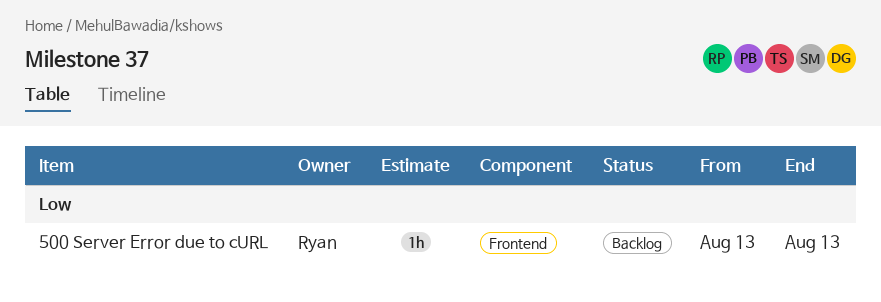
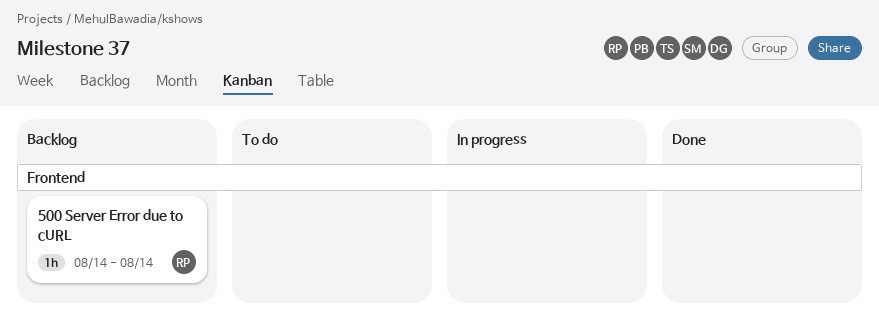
500 Server Error due to cURL, start: Aug 13 -> Aug 14
500 Server Error due to cURL, due: Aug 13 -> Aug 14

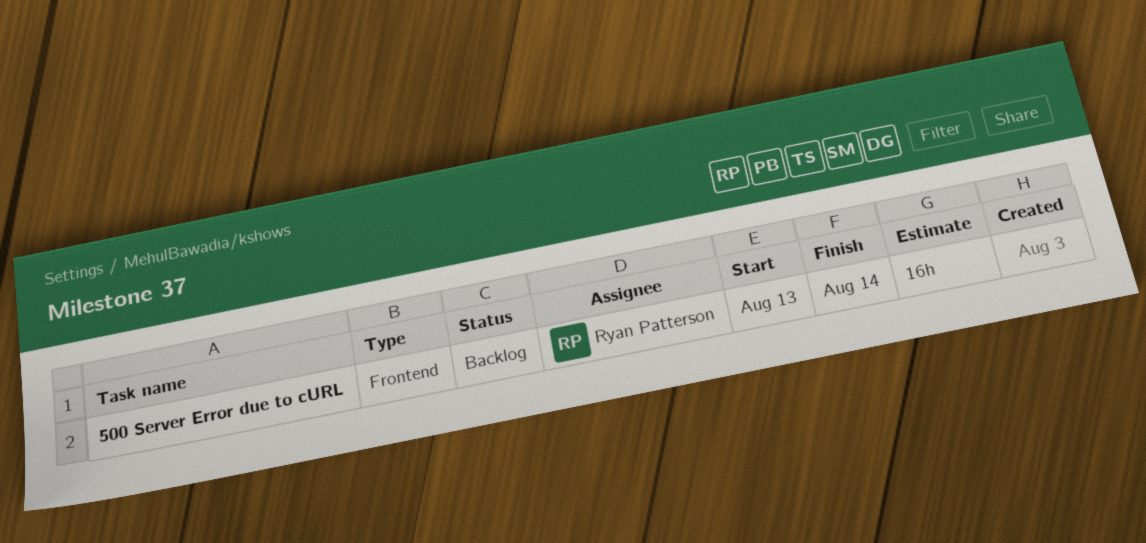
500 Server Error due to cURL, estimate: 1h -> 16h
500 Server Error due to cURL, start: Aug 14 -> Aug 13

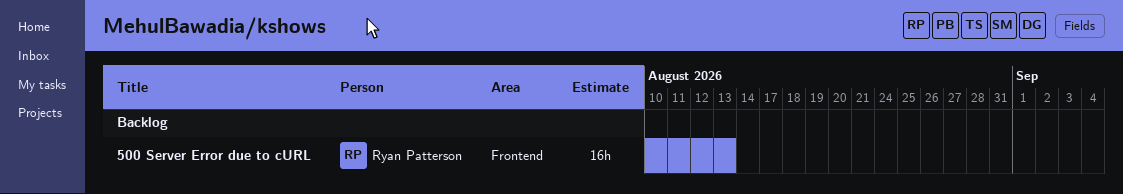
500 Server Error due to cURL, start: Aug 13 -> Aug 10
500 Server Error due to cURL, due: Aug 14 -> Aug 13

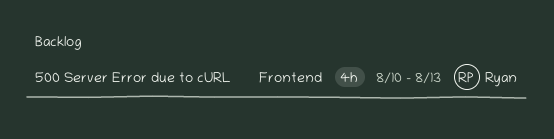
500 Server Error due to cURL, estimate: 16h -> 4h

